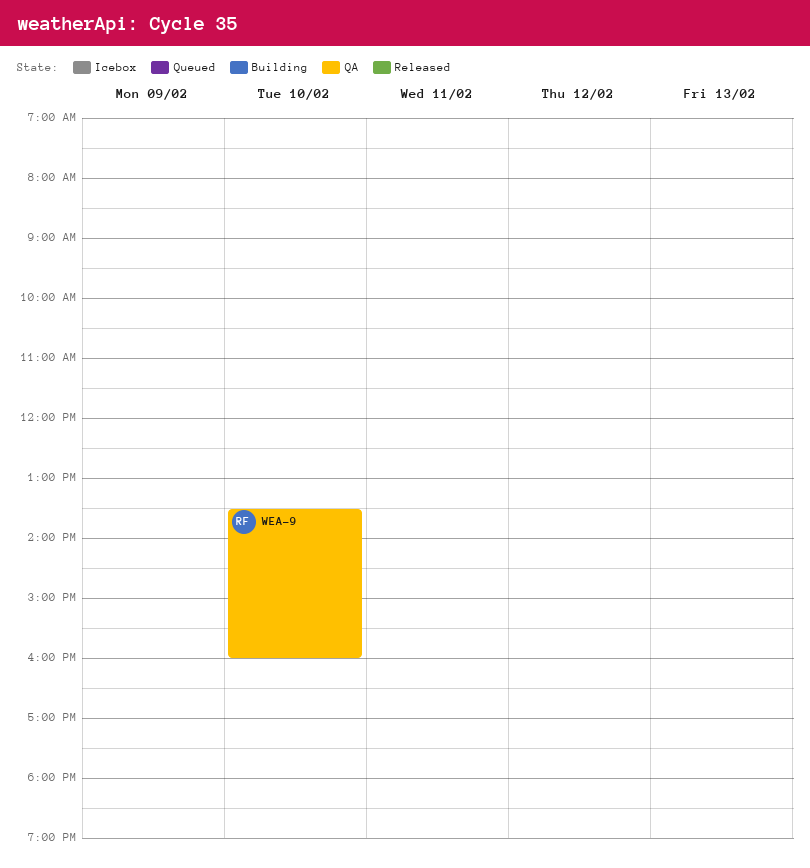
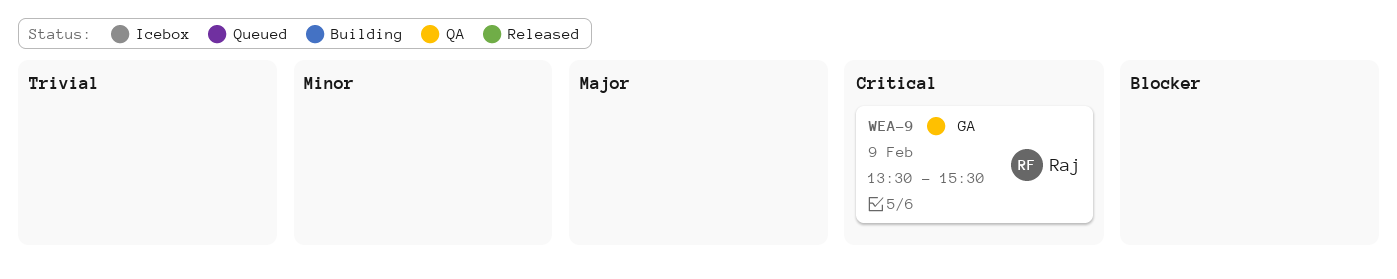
WEA-9, day: Feb 10 -> Feb 9
WEA-9, ends: 16:00 -> 15:30

